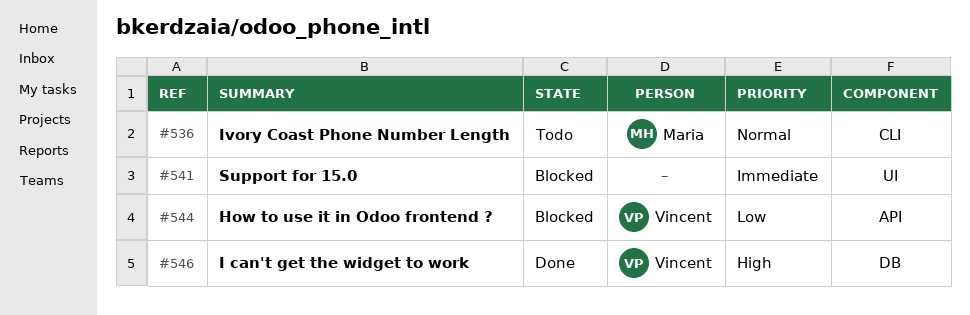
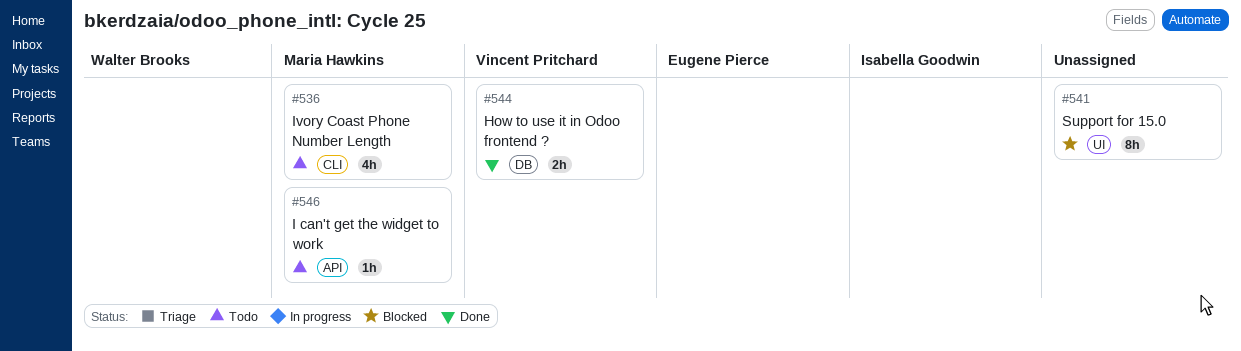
#544, status: Blocked -> Done
#544, label: API -> DB
#546, status: Done -> Todo
#546, owner: Vincent Pritchard -> Maria Hawkins
#546, label: DB -> API

